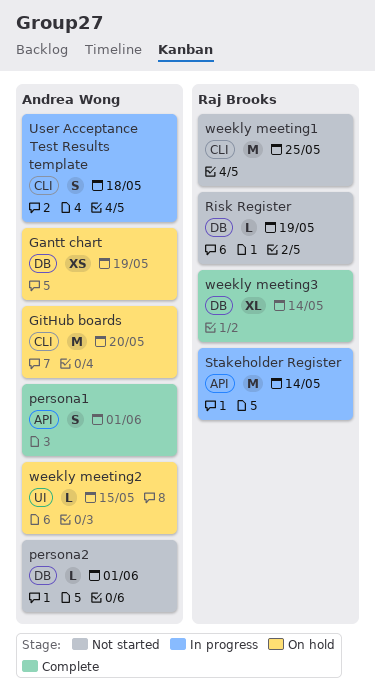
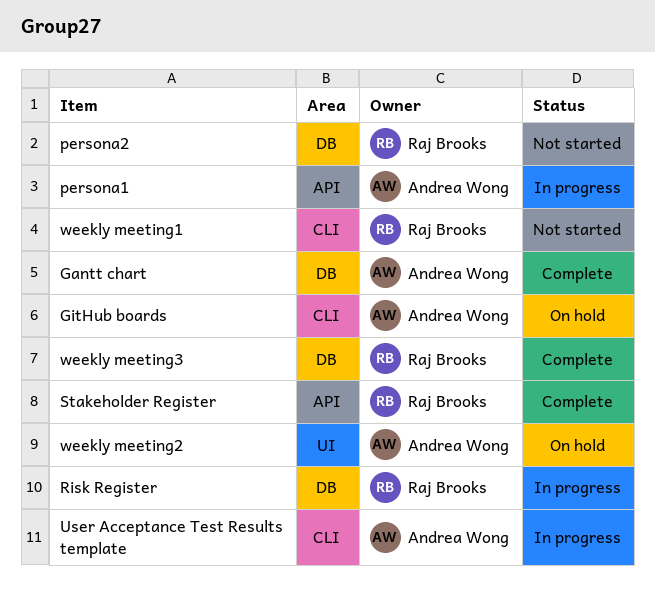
Gantt chart, status: On hold -> Complete
persona1, status: Complete -> In progress
persona2, owner: Andrea Wong -> Raj Brooks
Risk Register, status: Not started -> In progress
Stakeholder Register, status: In progress -> Complete

